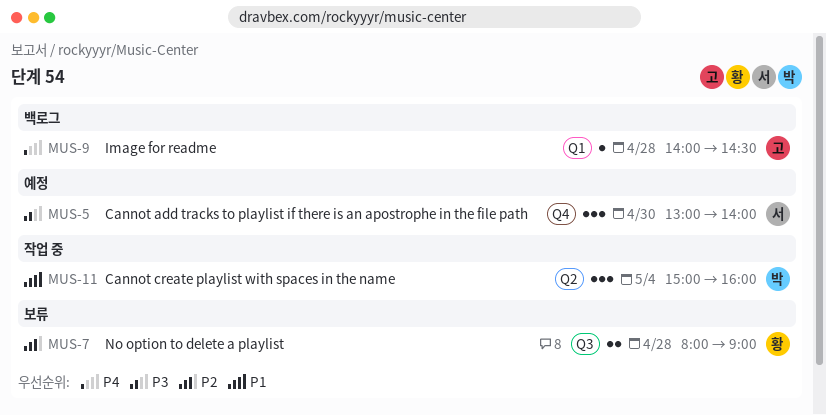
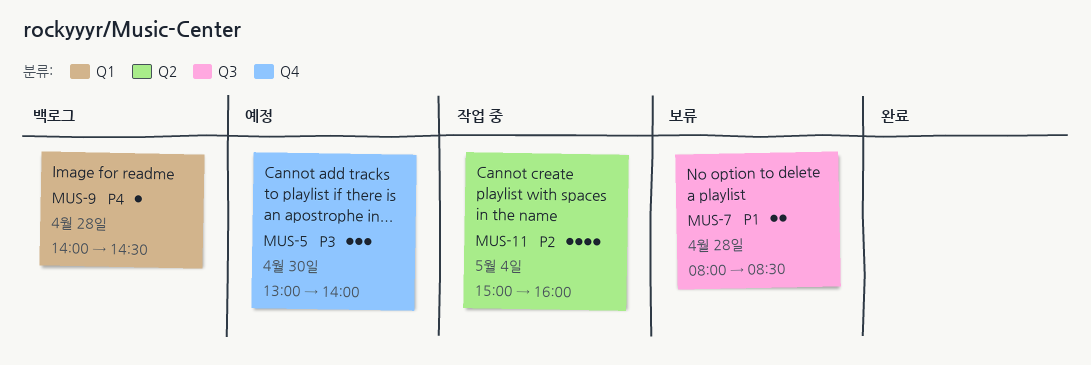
MUS-7, priority: P2 -> P1
MUS-7, ends: 09:00 -> 08:30
MUS-11, priority: P1 -> P2
MUS-11, estimate: 3 -> 4

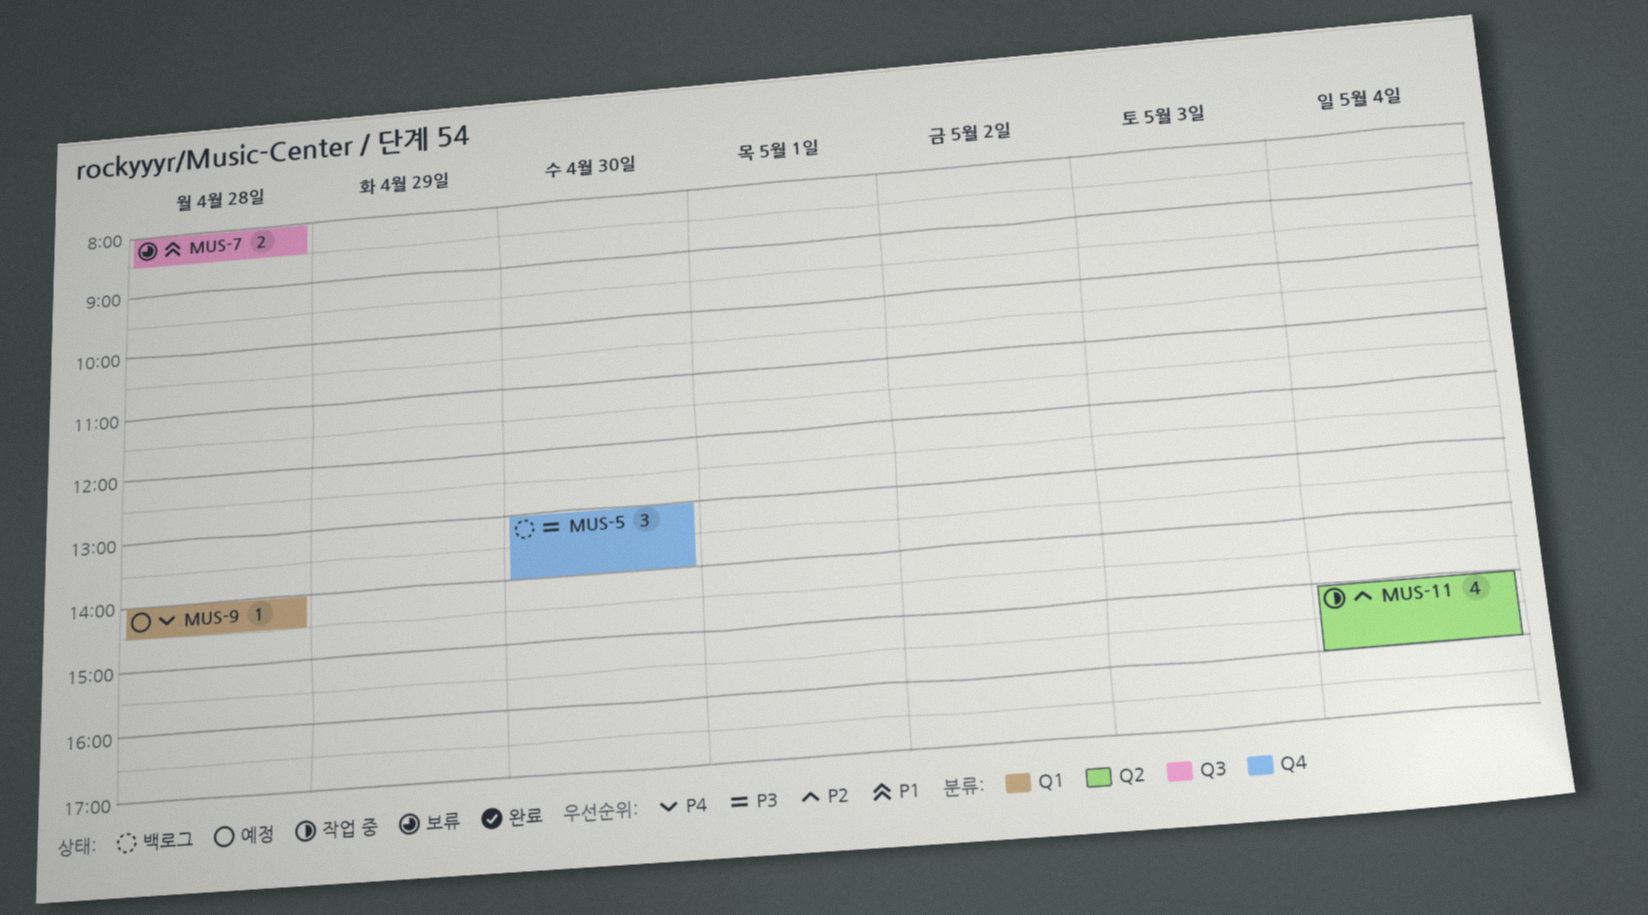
MUS-5, status: 예정 -> 백로그
MUS-9, status: 백로그 -> 예정

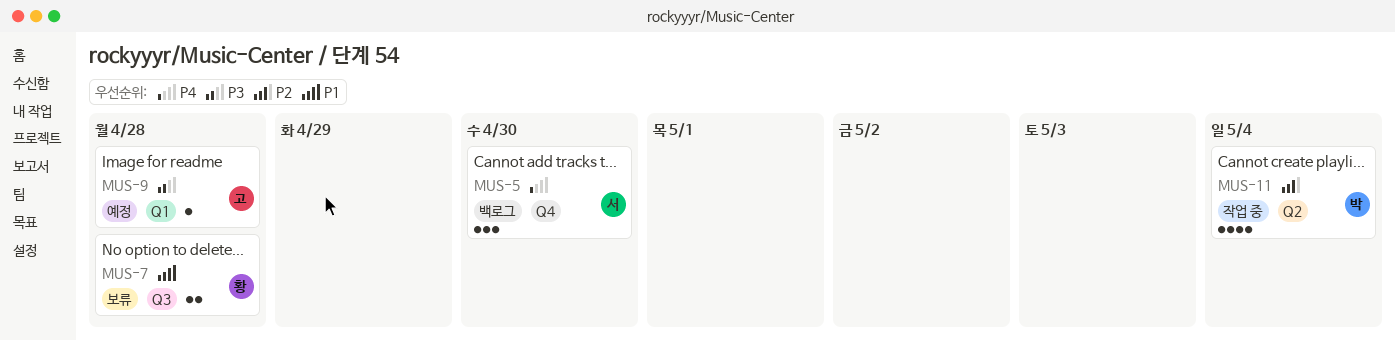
MUS-5, priority: P3 -> P4
MUS-9, priority: P4 -> P3

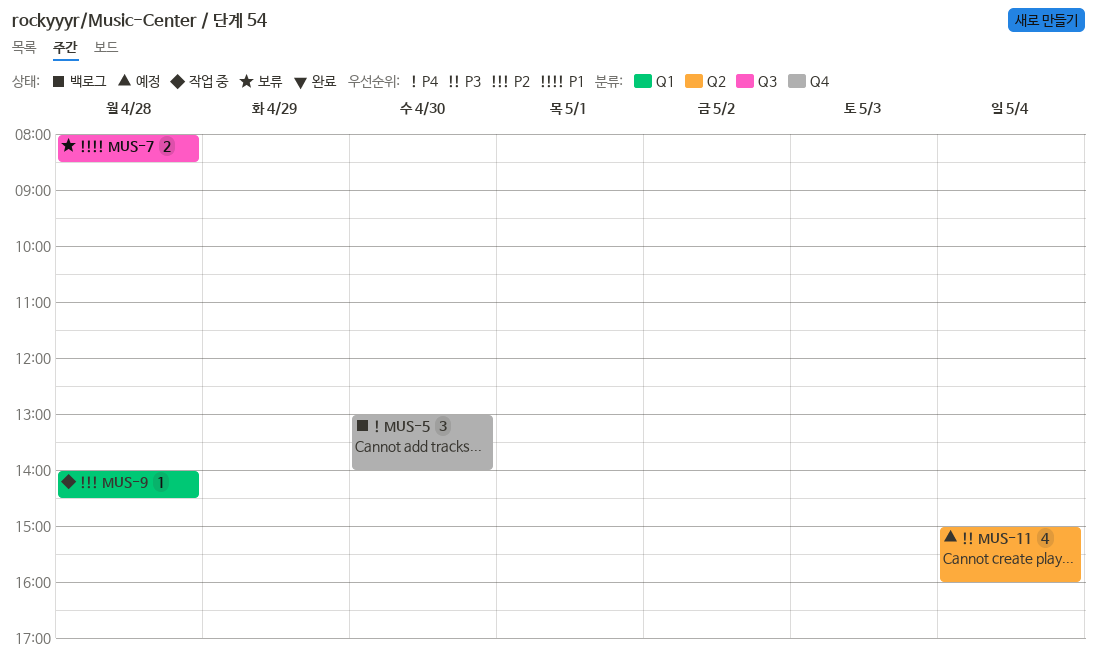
MUS-9, status: 예정 -> 작업 중
MUS-9, priority: P3 -> P2
MUS-11, status: 작업 중 -> 예정
MUS-11, priority: P2 -> P3

